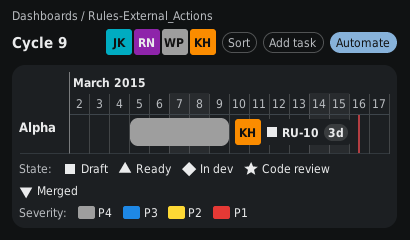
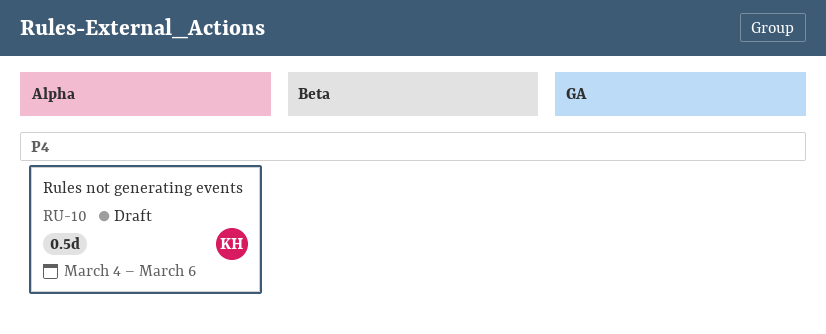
RU-10, estimate: 3d -> 0.5d
RU-10, start: Mar 5 -> Mar 4
RU-10, due: Mar 9 -> Mar 6

